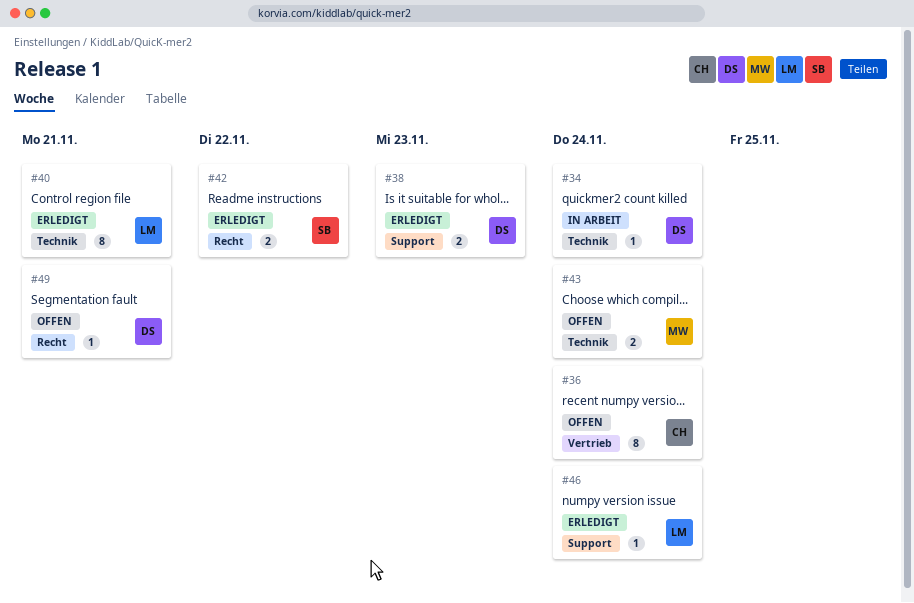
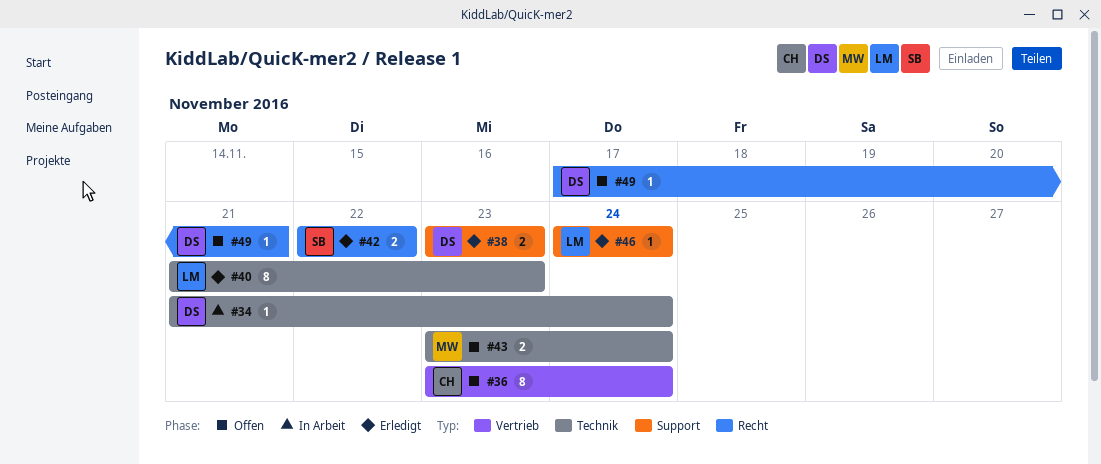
#40, due: Nov 21 -> Nov 23

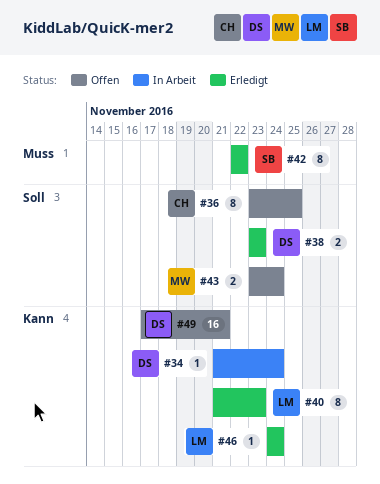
#36, due: Nov 24 -> Nov 25
#42, estimate: 2 -> 8
#49, estimate: 1 -> 16

